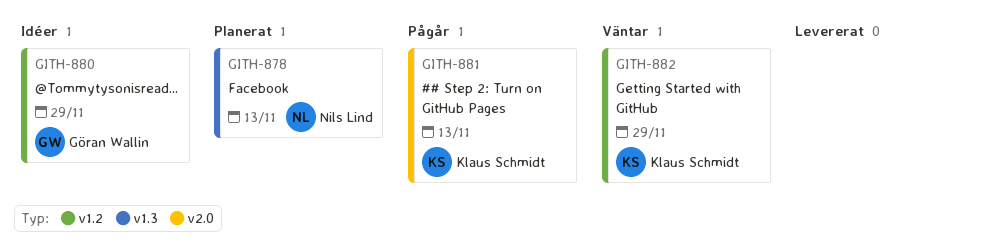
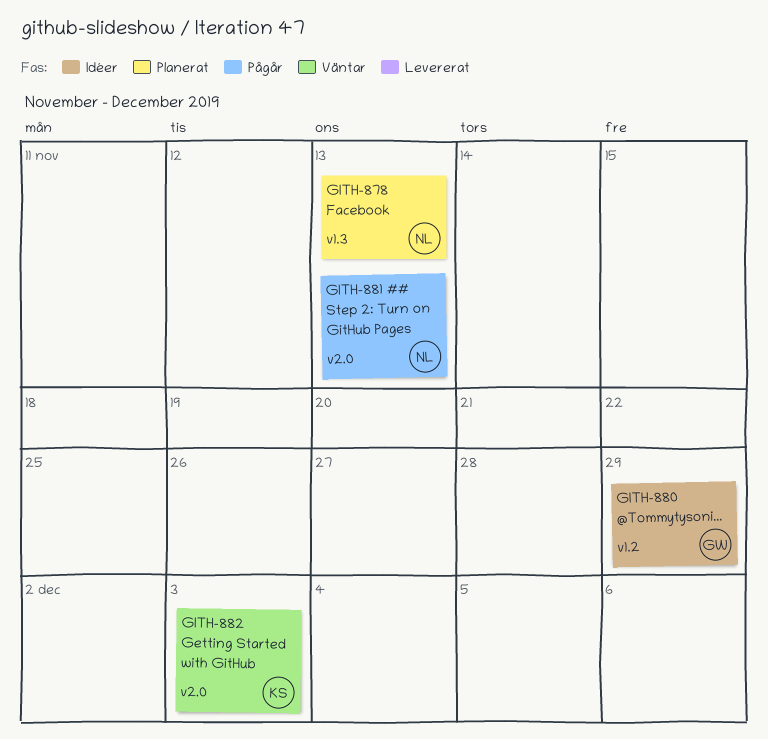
GITH-881, owner: Klaus Schmidt -> Nils Lind
GITH-882, label: v1.2 -> v2.0
GITH-882, due: Nov 29 -> Dec 3

